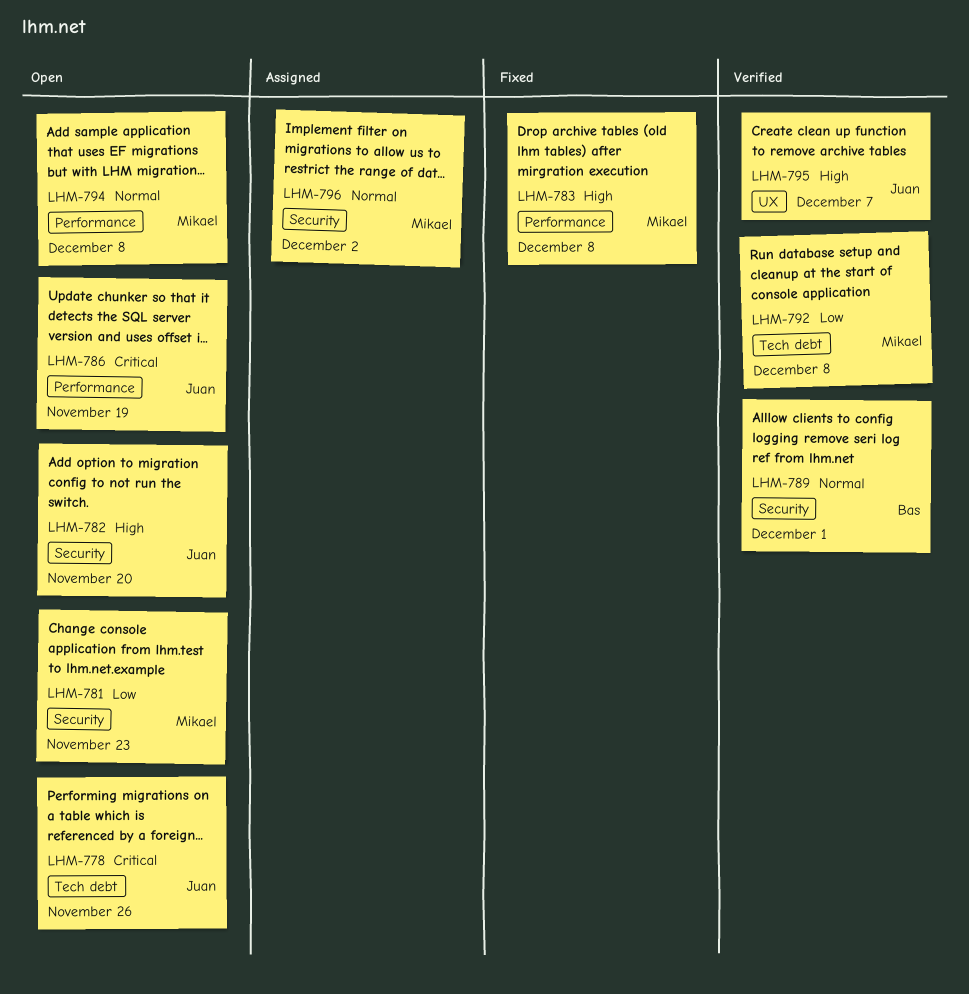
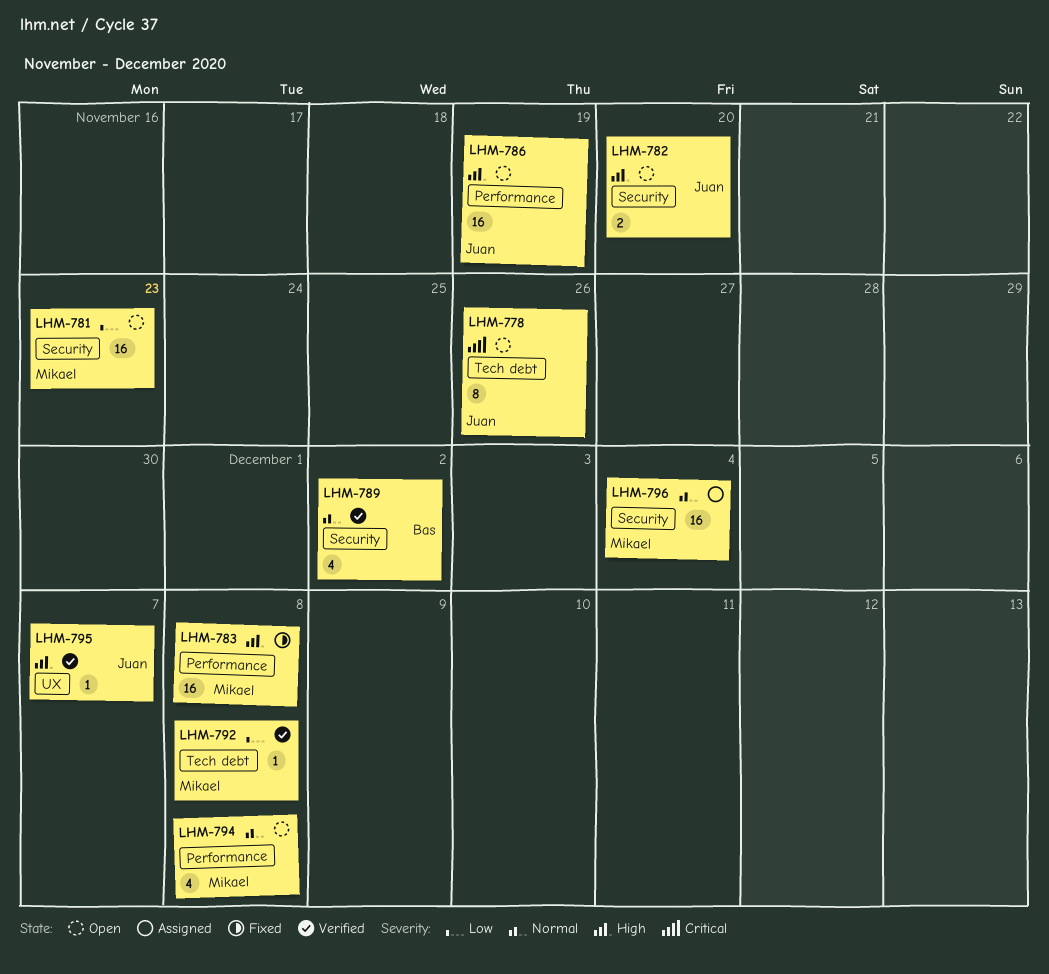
LHM-786, priority: Critical -> High
LHM-789, due: Dec 1 -> Dec 2
LHM-796, due: Dec 2 -> Dec 4

